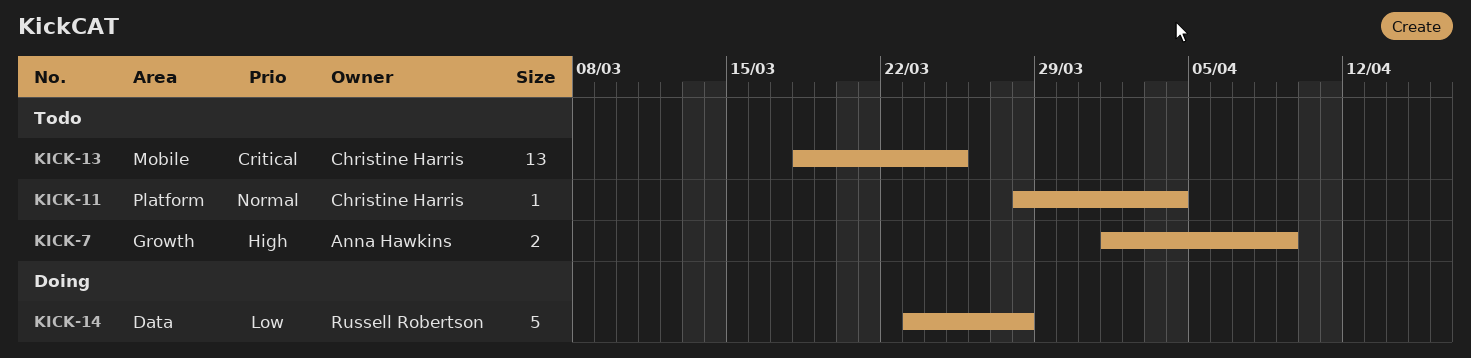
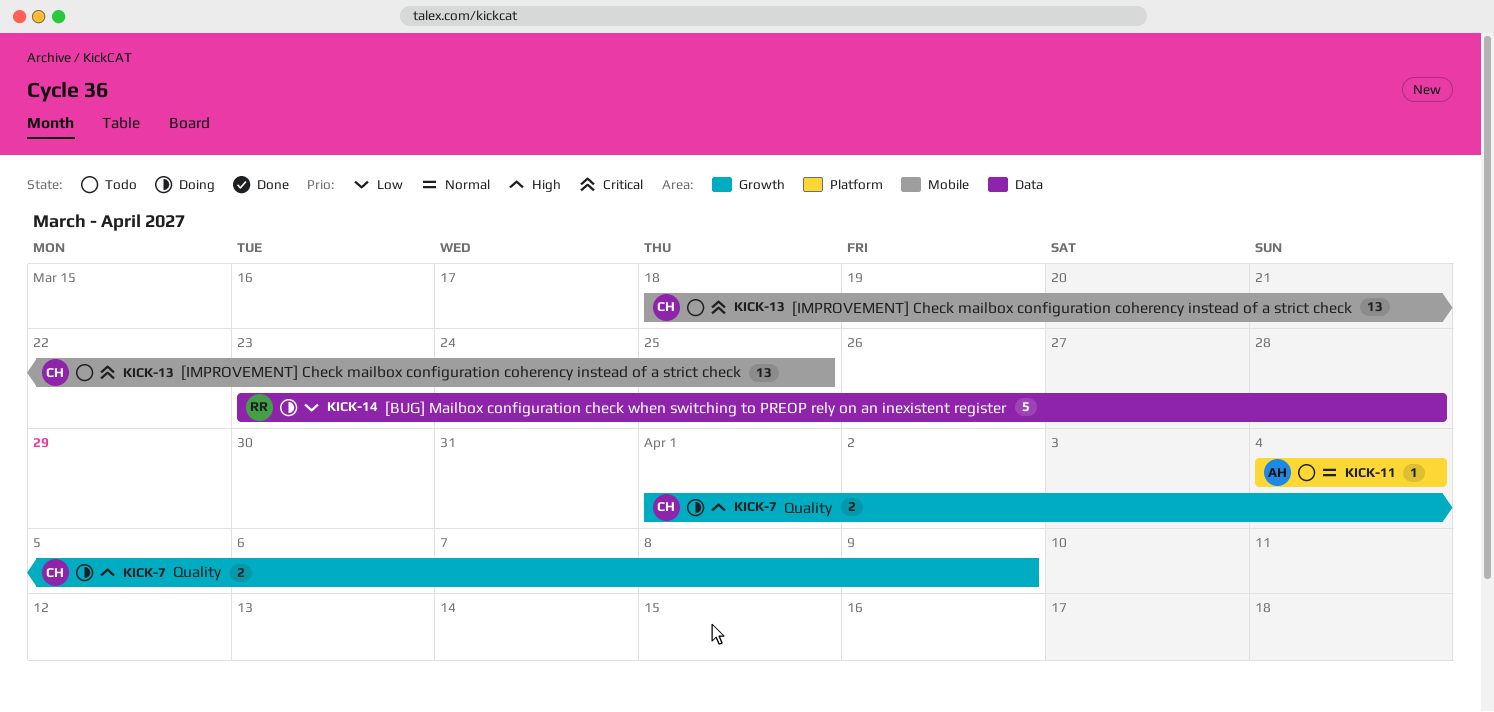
KICK-7, status: Todo -> Doing
KICK-7, owner: Anna Hawkins -> Christine Harris
KICK-11, owner: Christine Harris -> Anna Hawkins
KICK-11, start: Mar 28 -> Apr 4

